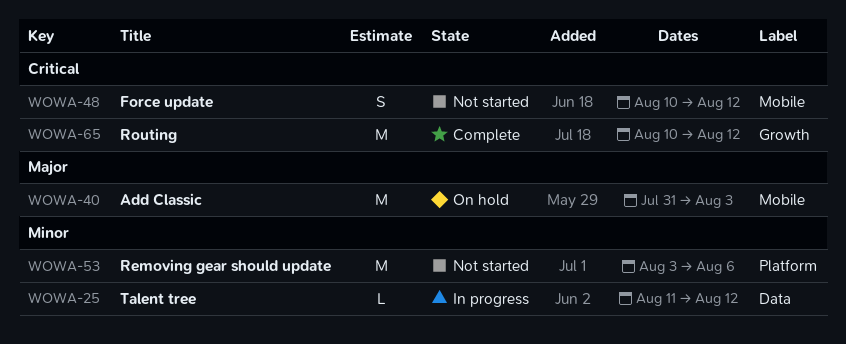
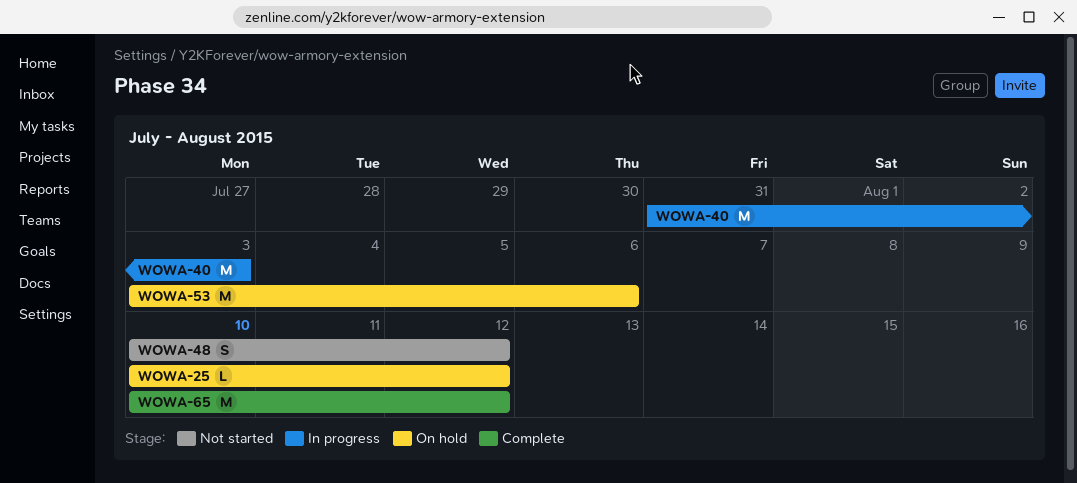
WOWA-25, status: In progress -> On hold
WOWA-25, start: Aug 11 -> Aug 10
WOWA-40, status: On hold -> In progress
WOWA-53, status: Not started -> On hold

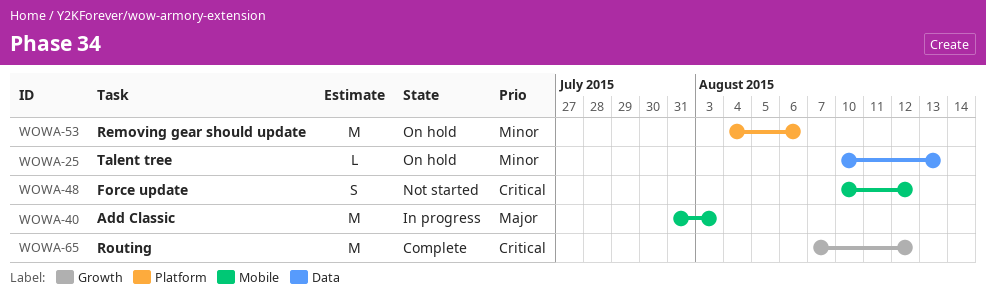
WOWA-25, due: Aug 12 -> Aug 13
WOWA-53, start: Aug 3 -> Aug 4
WOWA-65, start: Aug 10 -> Aug 7

